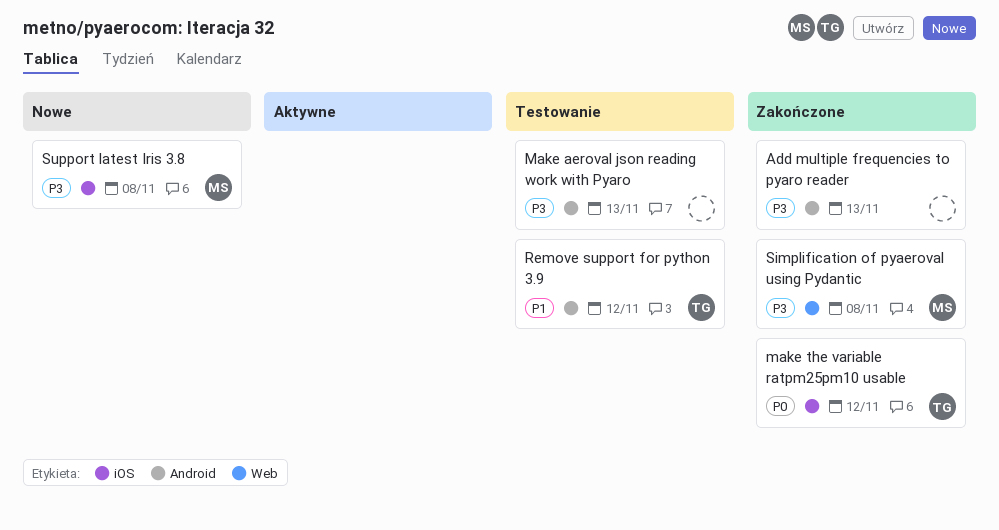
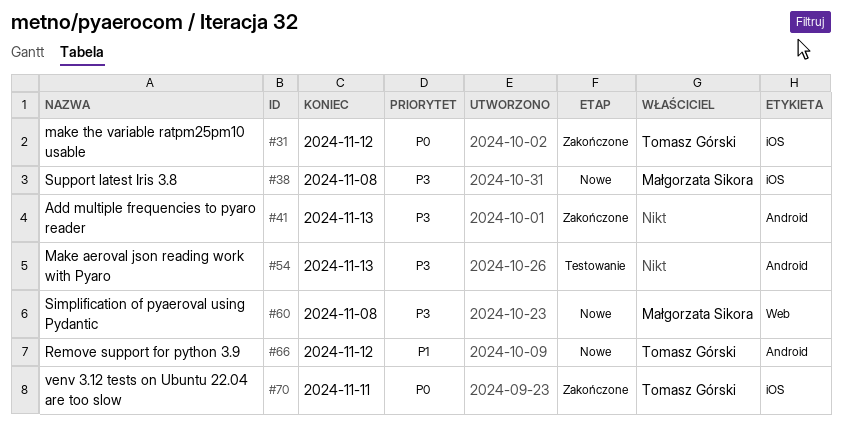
Remove support for python 3.9, status: Testowanie -> Nowe
Simplification of pyaeroval using Pydantic, status: Zakończone -> Nowe
venv 3.12 tests on Ubuntu 22.04 are too slow: none -> present

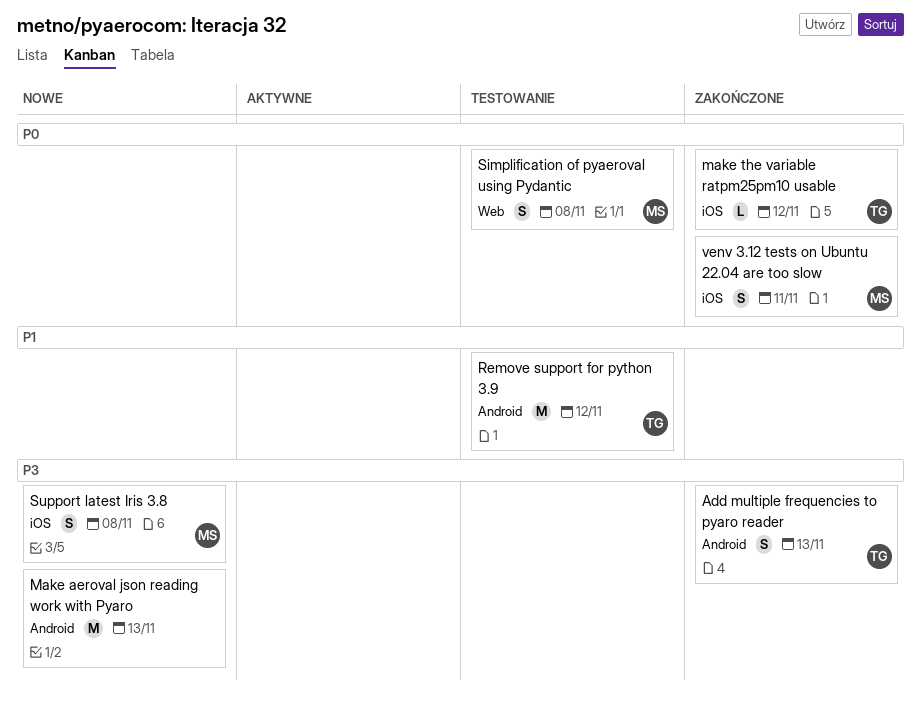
Add multiple frequencies to pyaro reader, owner: none -> Tomasz Górski
Make aeroval json reading work with Pyaro, status: Testowanie -> Nowe
Remove support for python 3.9, status: Nowe -> Testowanie
Simplification of pyaeroval using Pydantic, status: Nowe -> Testowanie
Simplification of pyaeroval using Pydantic, priority: P3 -> P0
venv 3.12 tests on Ubuntu 22.04 are too slow, owner: Tomasz Górski -> Małgorzata Sikora

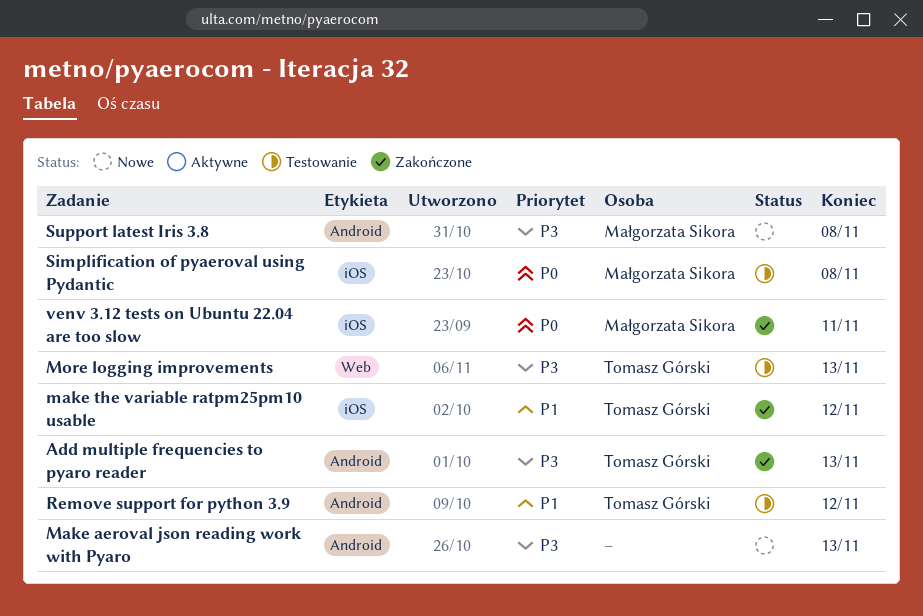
make the variable ratpm25pm10 usable, priority: P0 -> P1
More logging improvements: none -> present
Simplification of pyaeroval using Pydantic, label: Web -> iOS
Support latest Iris 3.8, label: iOS -> Android

